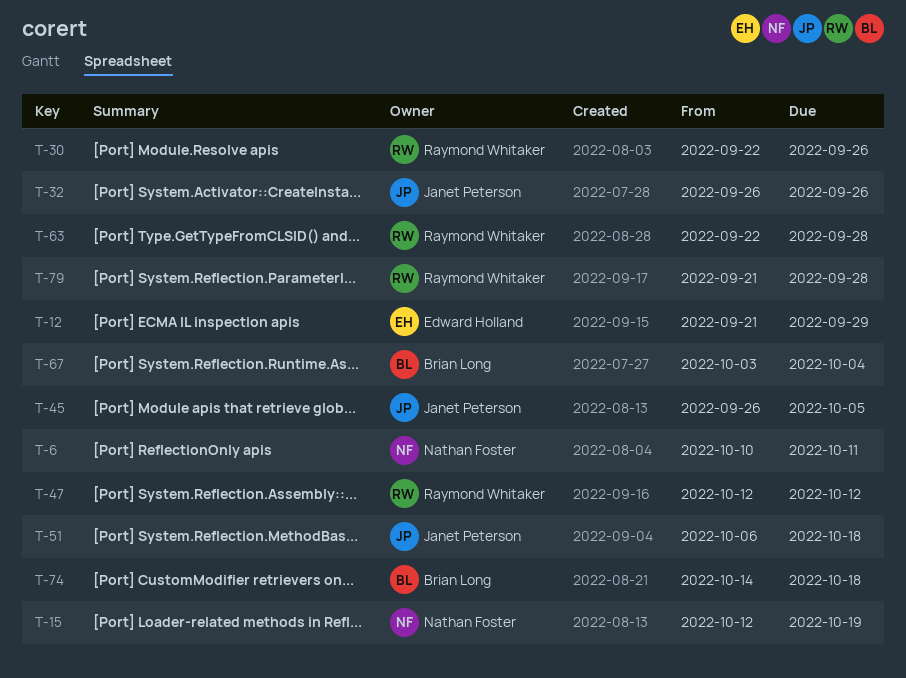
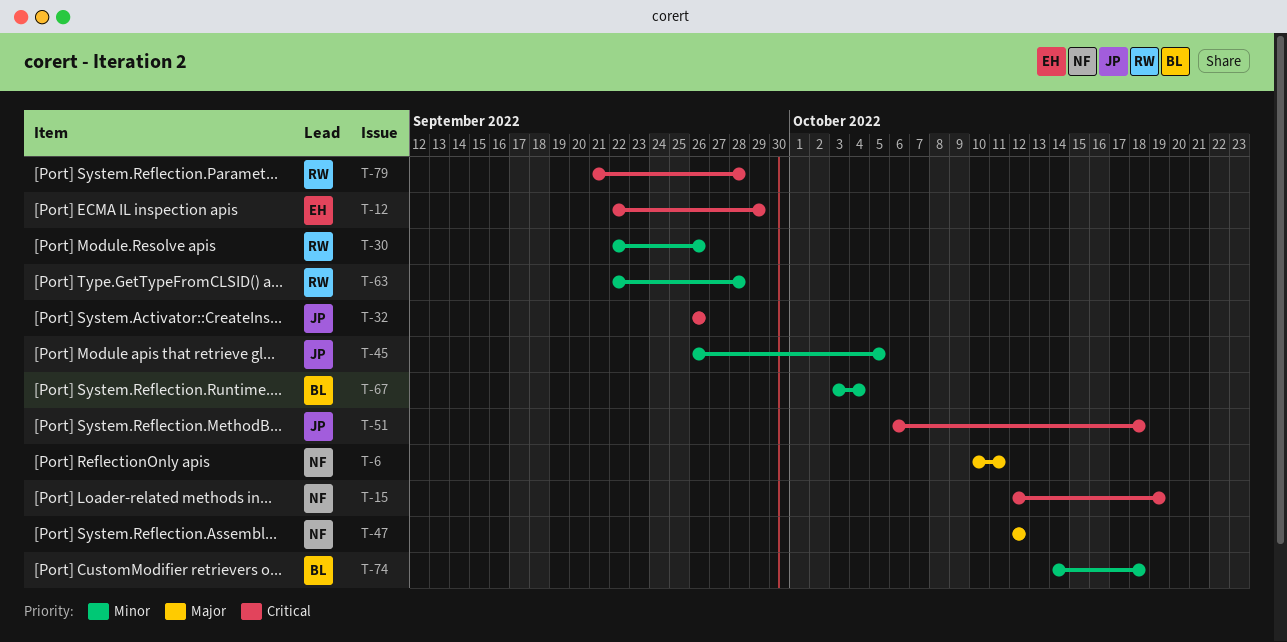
T-12, start: Sep 21 -> Sep 22
T-47, owner: Raymond Whitaker -> Nathan Foster

